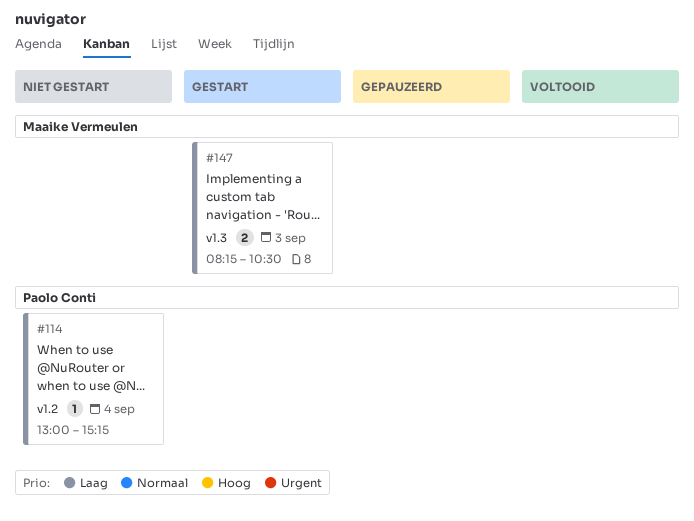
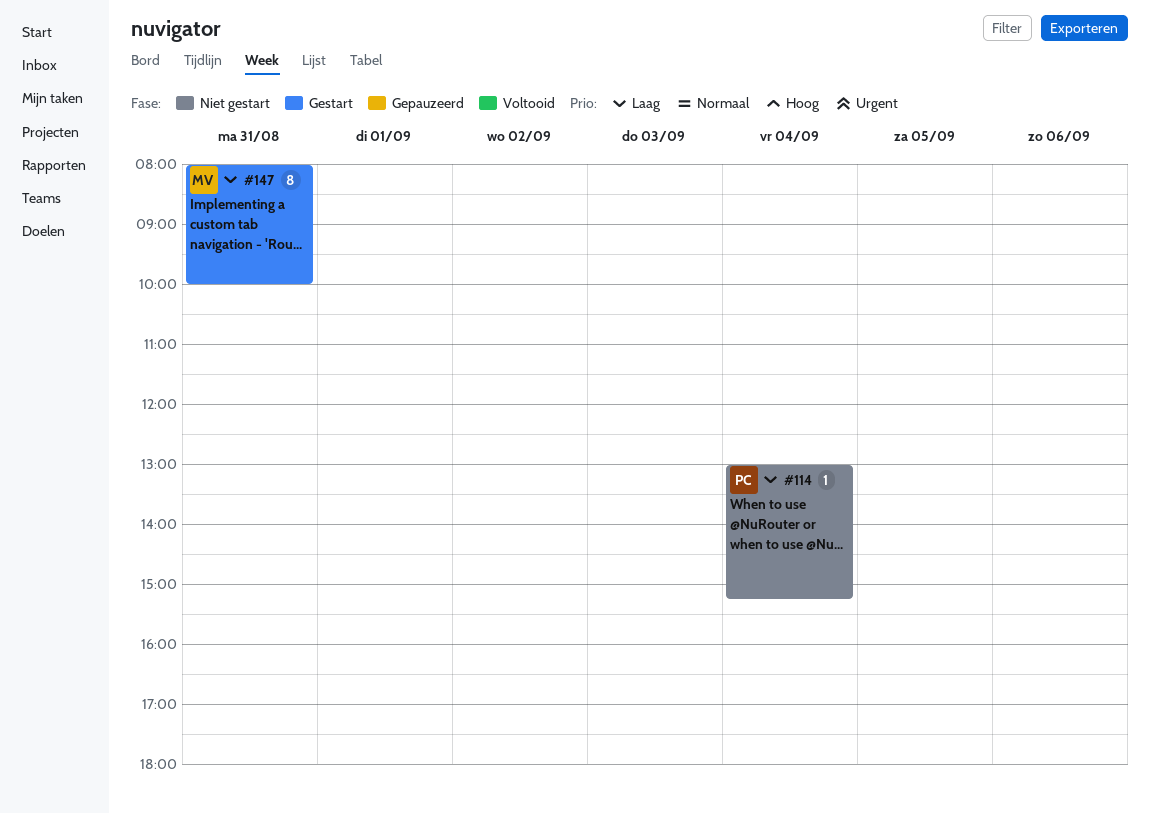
#147, estimate: 2 -> 8
#147, day: Sep 3 -> Aug 31
#147, begins: 08:15 -> 08:00
#147, ends: 10:30 -> 10:00

